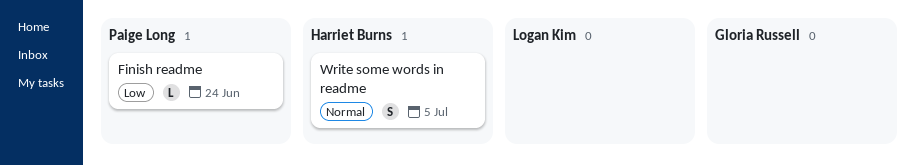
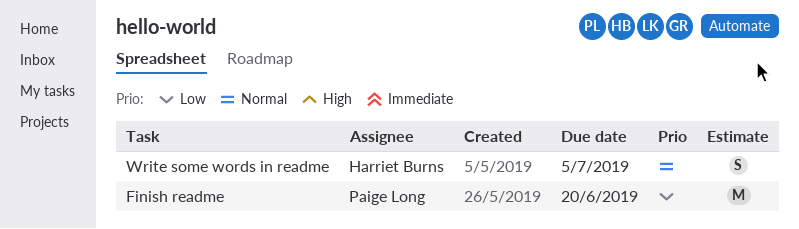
Finish readme, estimate: L -> M
Finish readme, due: Jun 24 -> Jun 20

